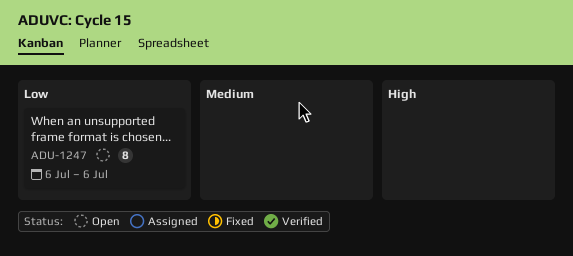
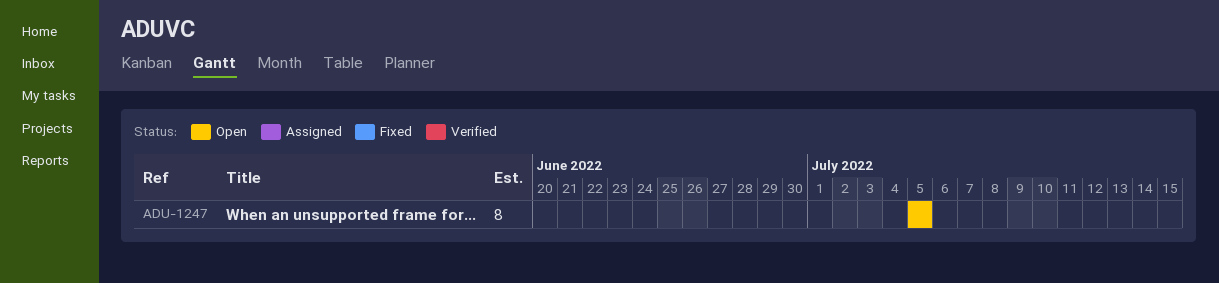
ADU-1247, start: Jul 6 -> Jul 5
ADU-1247, due: Jul 6 -> Jul 5

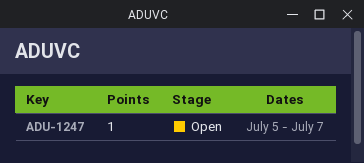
ADU-1247, estimate: 8 -> 1
ADU-1247, due: Jul 5 -> Jul 7

